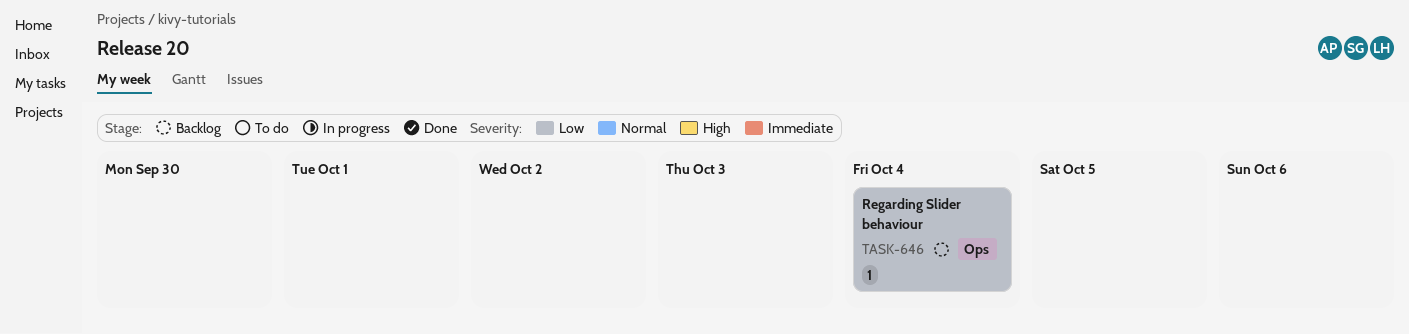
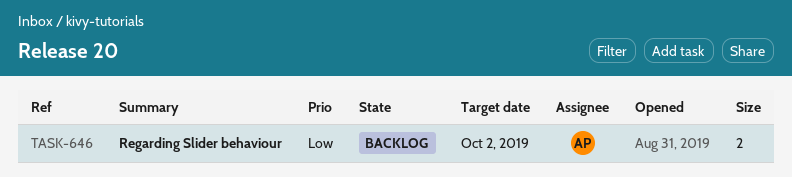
TASK-646, estimate: 1 -> 2
TASK-646, due: Oct 4 -> Oct 2

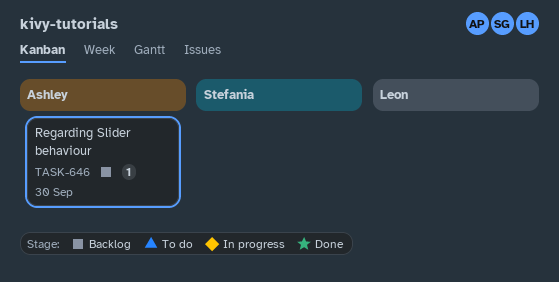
TASK-646, estimate: 2 -> 1
TASK-646, due: Oct 2 -> Sep 30

